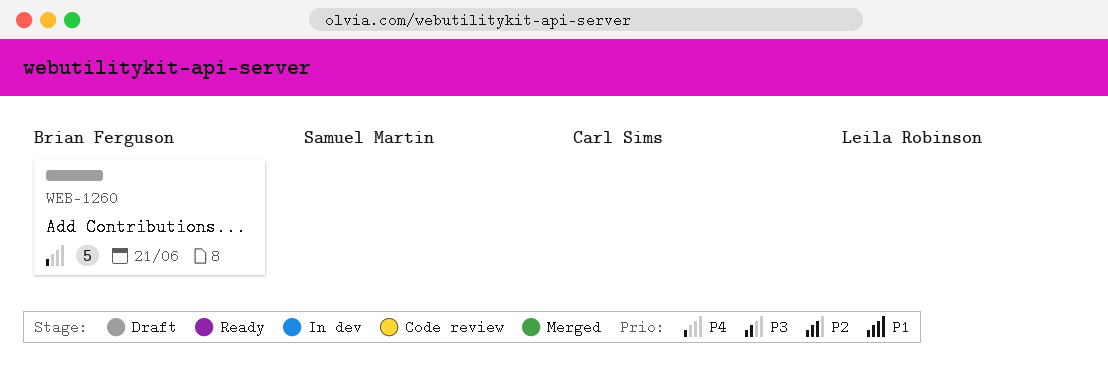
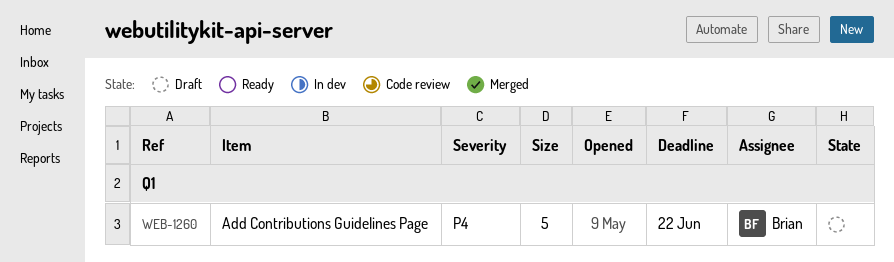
WEB-1260, due: Jun 21 -> Jun 22

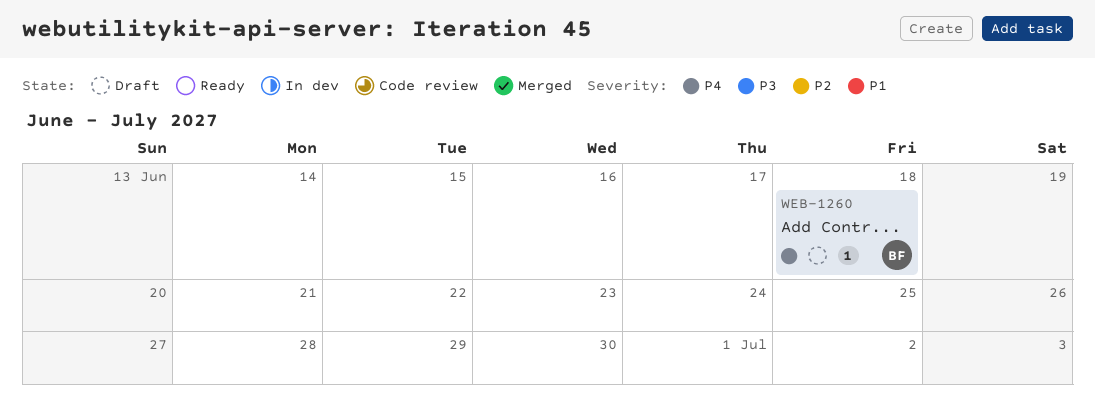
WEB-1260, estimate: 5 -> 1
WEB-1260, due: Jun 22 -> Jun 18

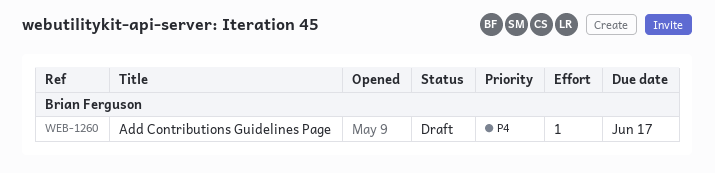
WEB-1260, due: Jun 18 -> Jun 17

